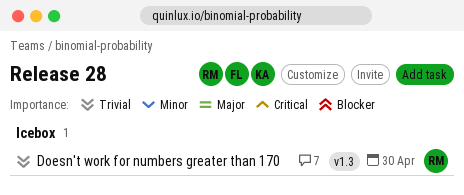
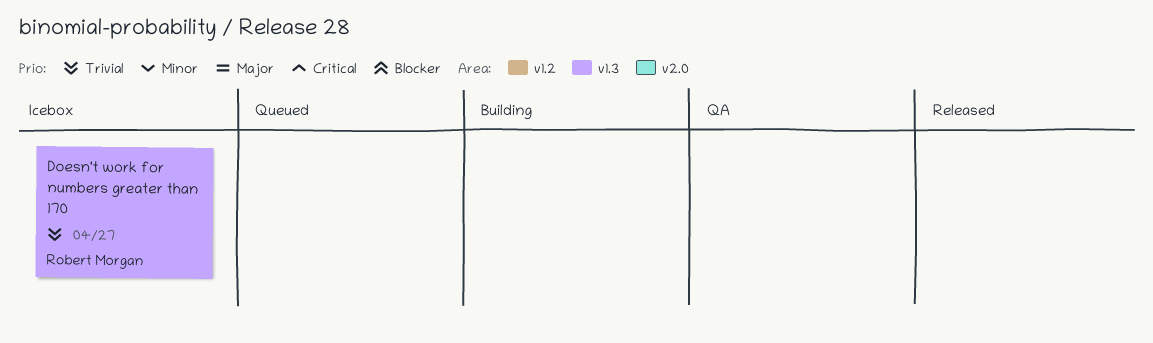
Doesn't work for numbers greater than 170, due: Apr 30 -> Apr 27

